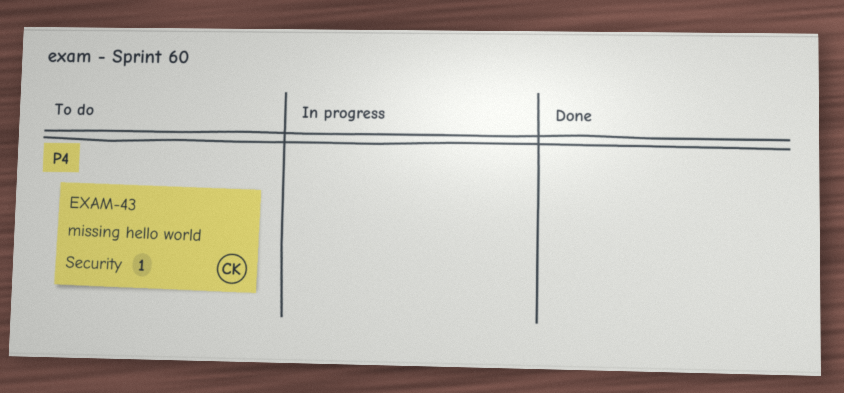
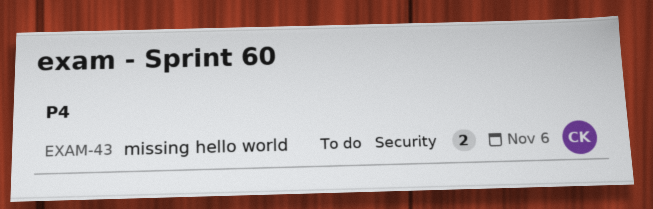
EXAM-43, estimate: 1 -> 2

